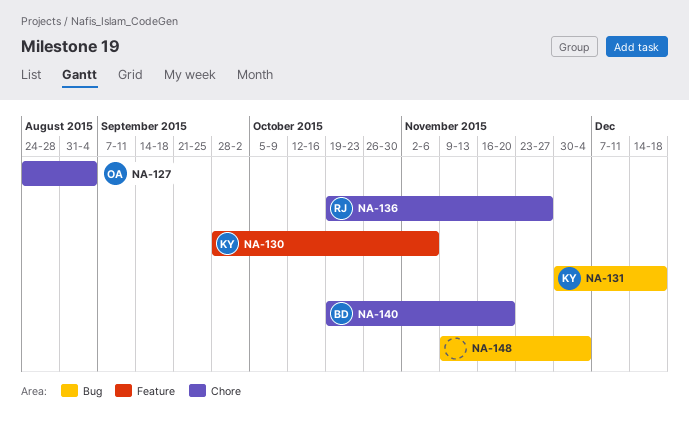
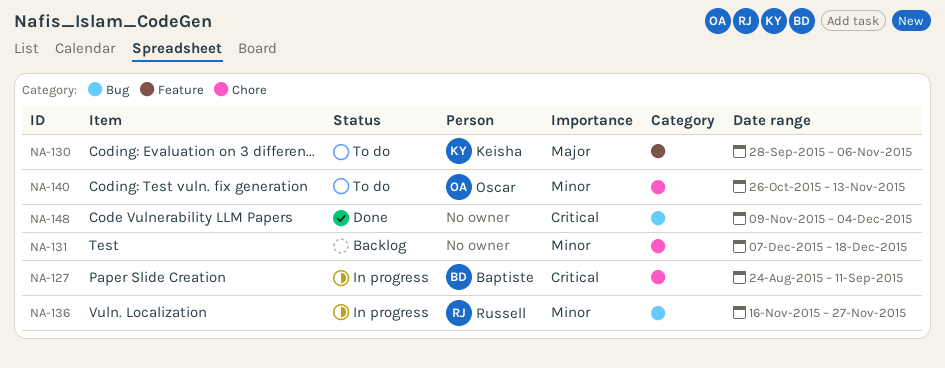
NA-127, owner: Oscar -> Baptiste
NA-127, due: Sep 4 -> Sep 11
NA-131, owner: Keisha -> none
NA-131, label: Bug -> Chore
NA-131, start: Nov 30 -> Dec 7
NA-136, label: Chore -> Bug
NA-136, start: Oct 19 -> Nov 16
NA-140, owner: Baptiste -> Oscar
NA-140, start: Oct 19 -> Oct 26
NA-140, due: Nov 20 -> Nov 13

